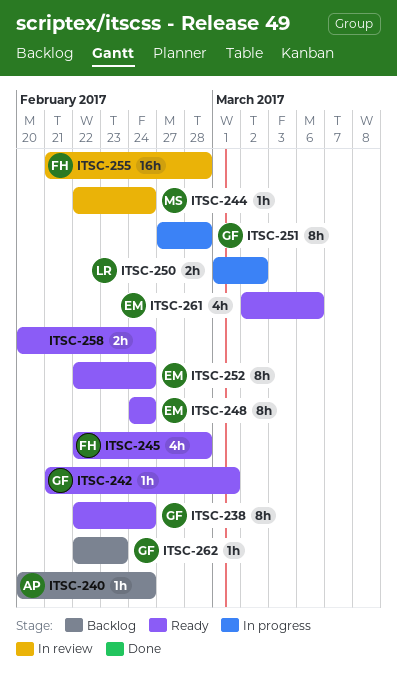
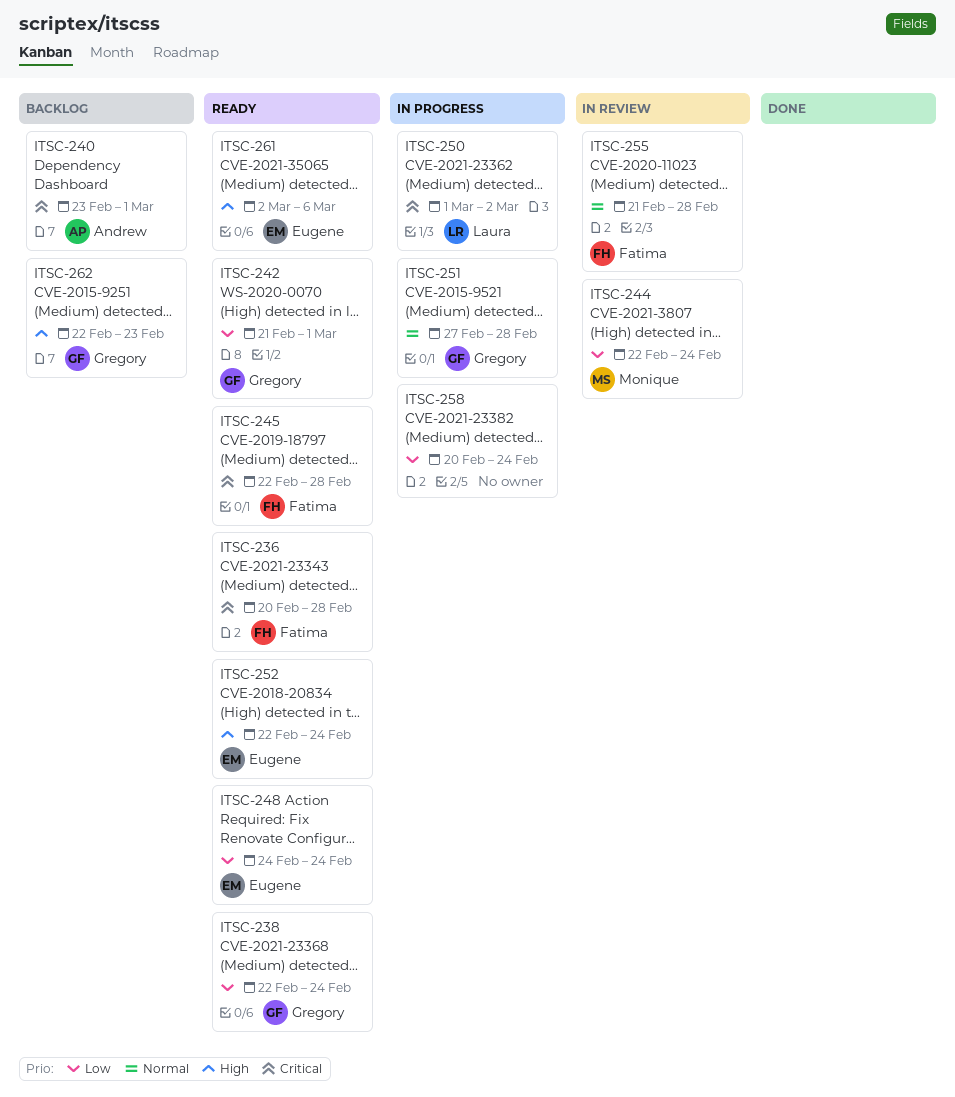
ITSC-236: none -> present
ITSC-240, start: Feb 20 -> Feb 23
ITSC-240, due: Feb 24 -> Mar 1
ITSC-258, status: Ready -> In progress

